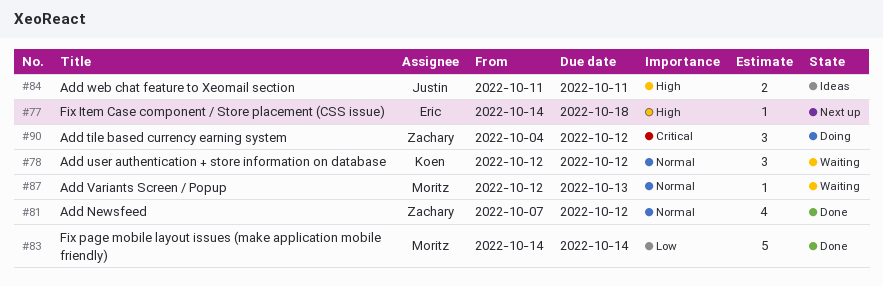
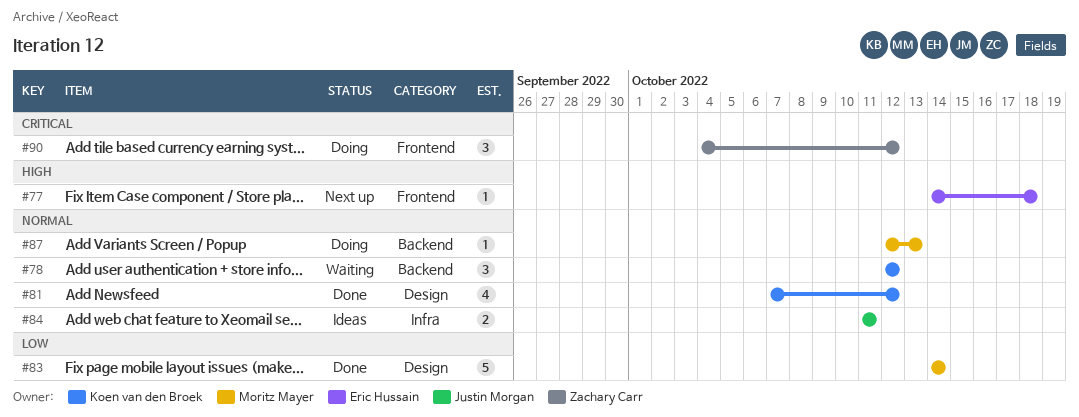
#81, owner: Zachary Carr -> Koen van den Broek
#84, priority: High -> Normal
#87, status: Waiting -> Doing

